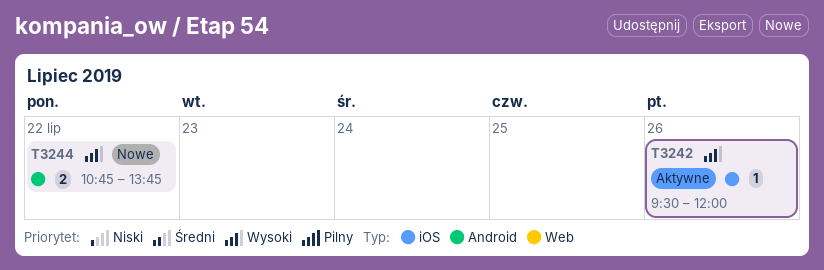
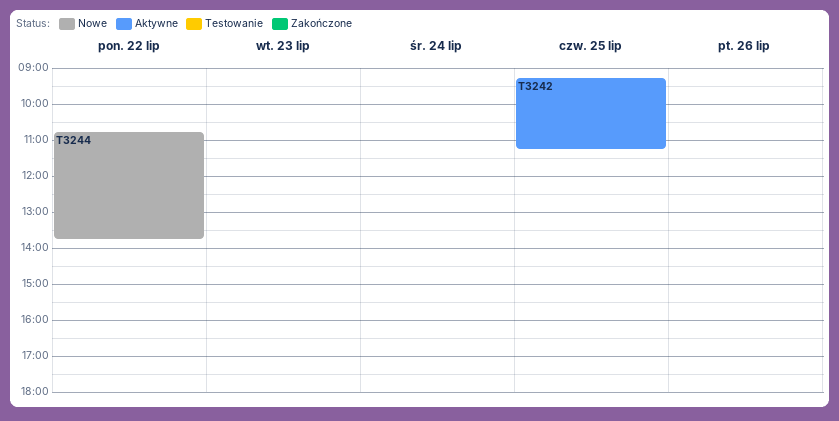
T3242, day: Jul 26 -> Jul 25
T3242, begins: 09:30 -> 09:15
T3242, ends: 12:00 -> 11:15

